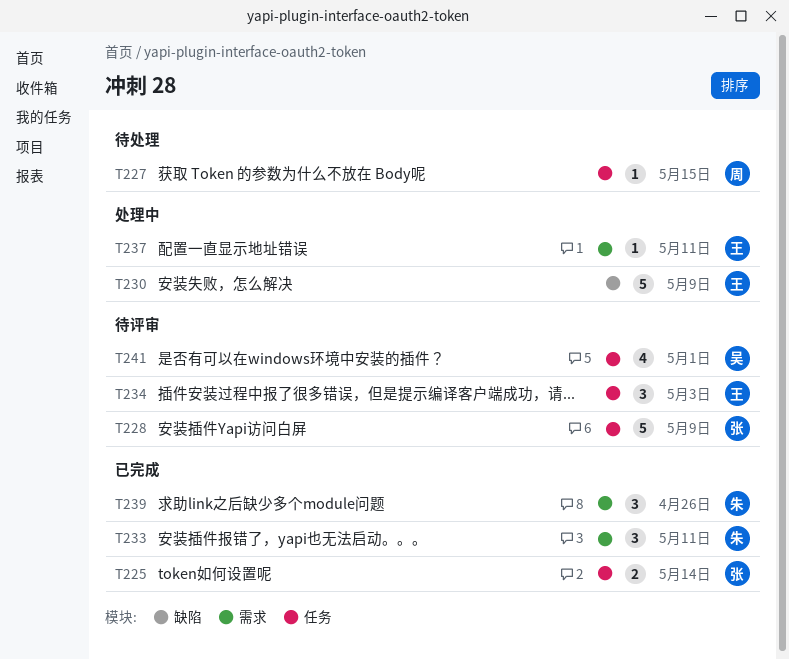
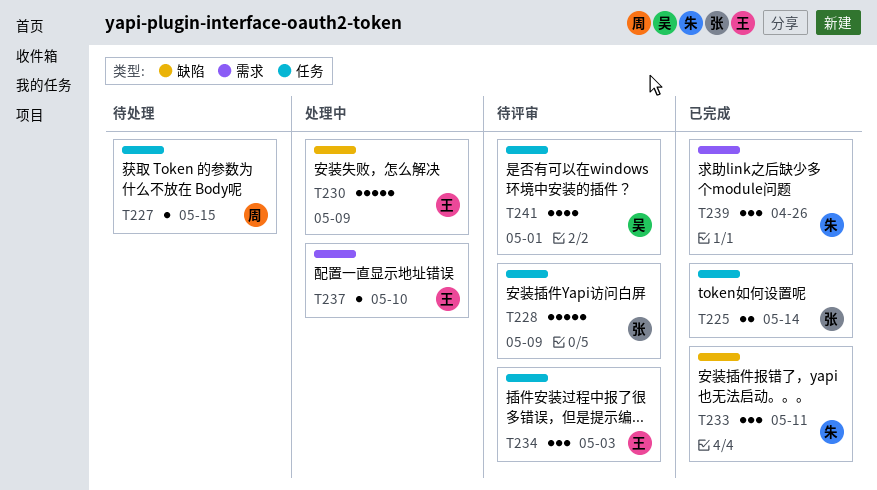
T233, label: 需求 -> 缺陷
T237, due: May 11 -> May 10

